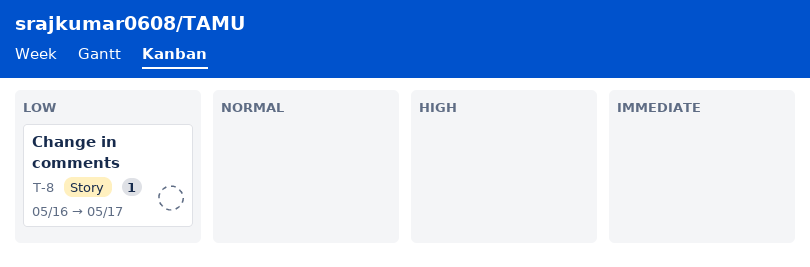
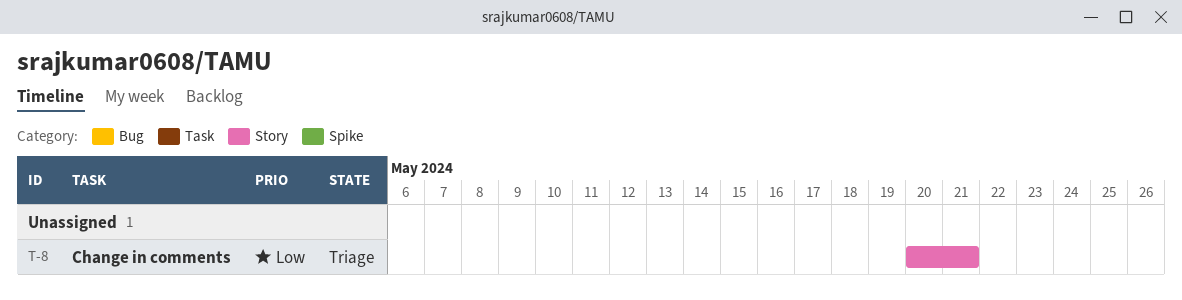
T-8, start: May 16 -> May 20
T-8, due: May 17 -> May 21

